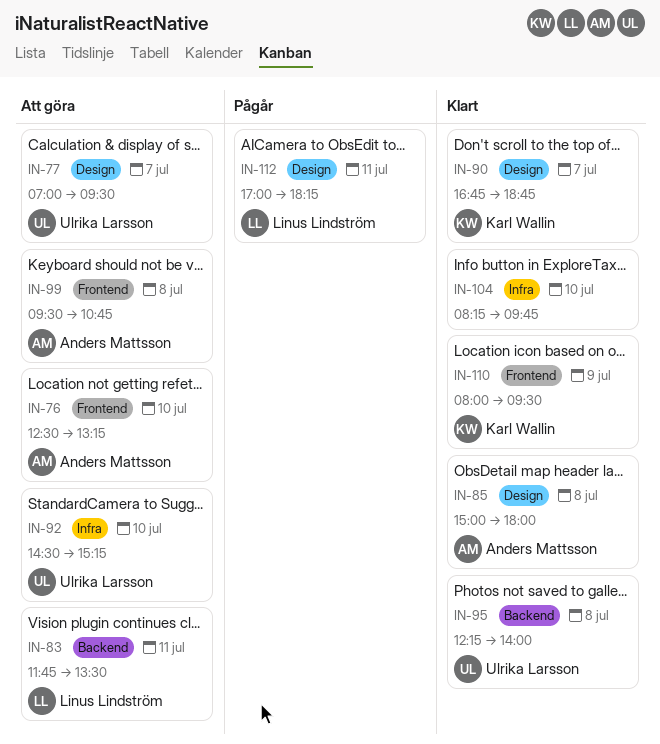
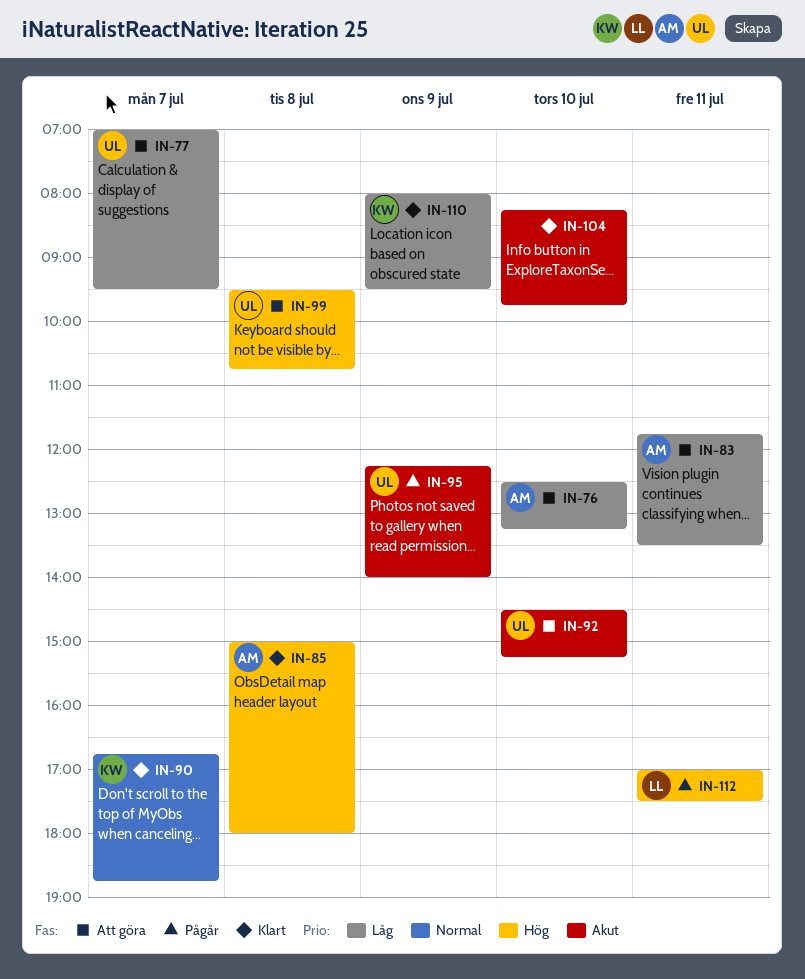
IN-83, owner: Linus Lindström -> Anders Mattsson
IN-95, status: Klart -> Pågår
IN-95, day: Jul 8 -> Jul 9
IN-99, owner: Anders Mattsson -> Ulrika Larsson
IN-112, ends: 18:15 -> 17:30

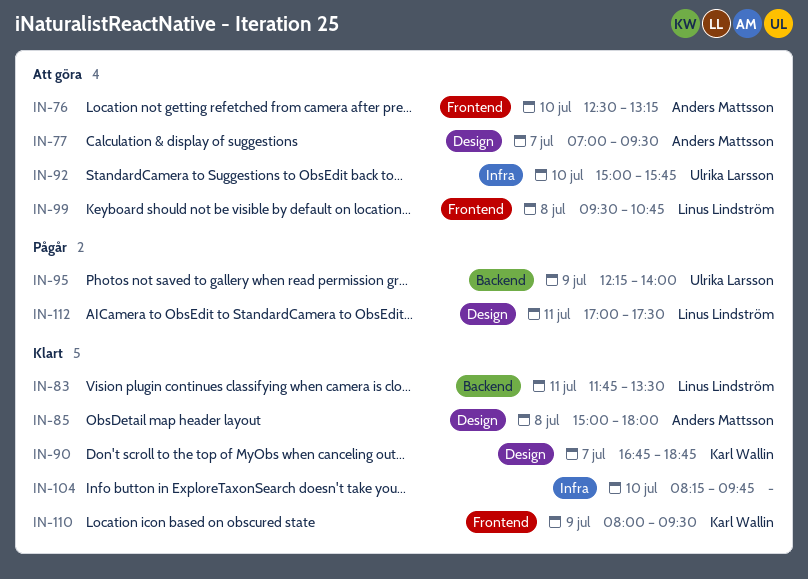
IN-77, owner: Ulrika Larsson -> Anders Mattsson
IN-83, status: Att göra -> Klart
IN-83, owner: Anders Mattsson -> Linus Lindström
IN-92, begins: 14:30 -> 15:00
IN-92, ends: 15:15 -> 15:45
IN-99, owner: Ulrika Larsson -> Linus Lindström

